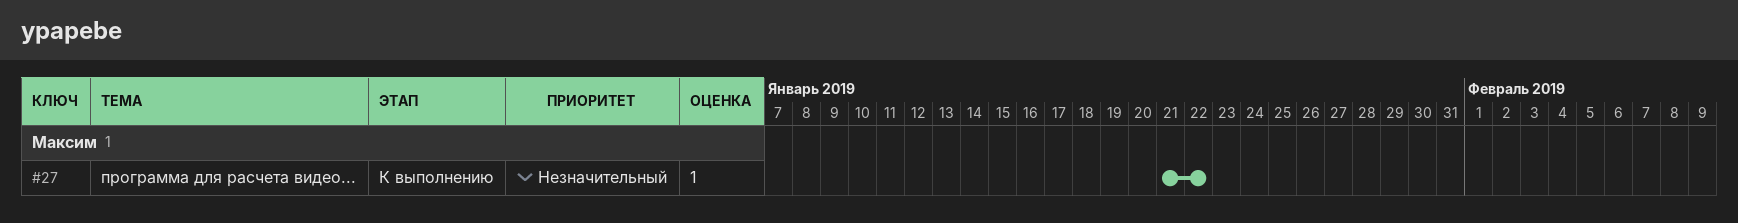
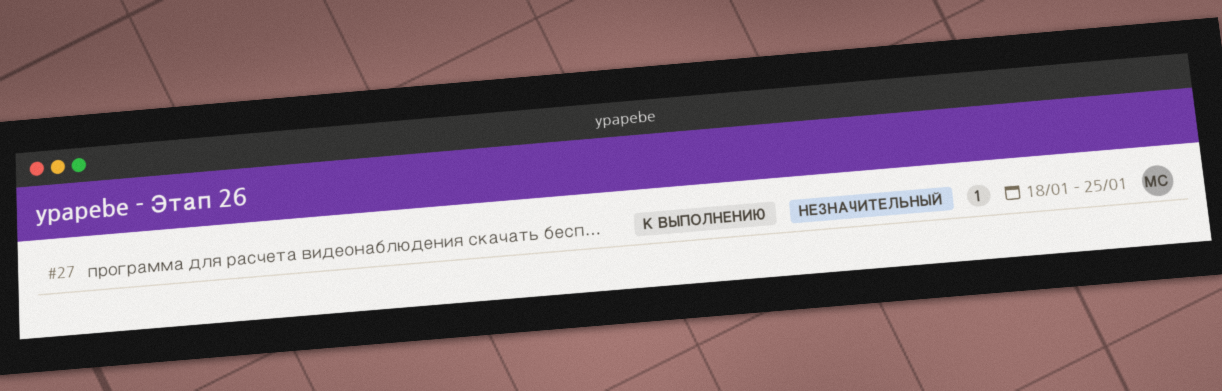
#27, start: Jan 21 -> Jan 18
#27, due: Jan 22 -> Jan 25

